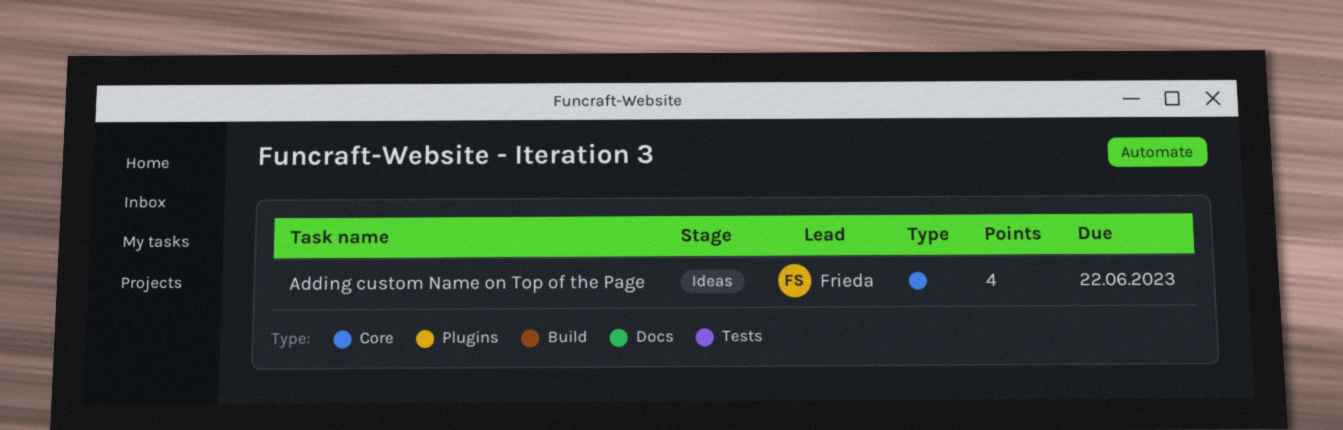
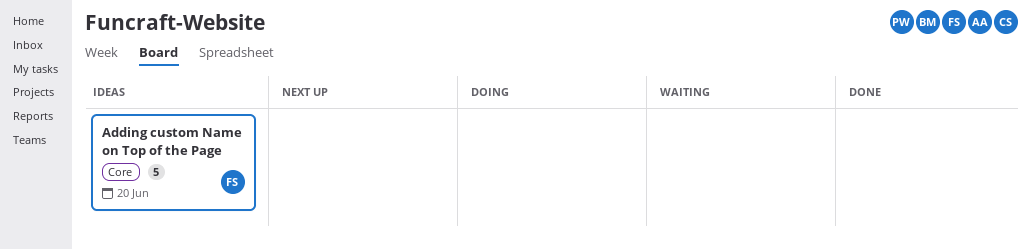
Adding custom Name on Top of the Page, estimate: 4 -> 5
Adding custom Name on Top of the Page, due: Jun 22 -> Jun 20

